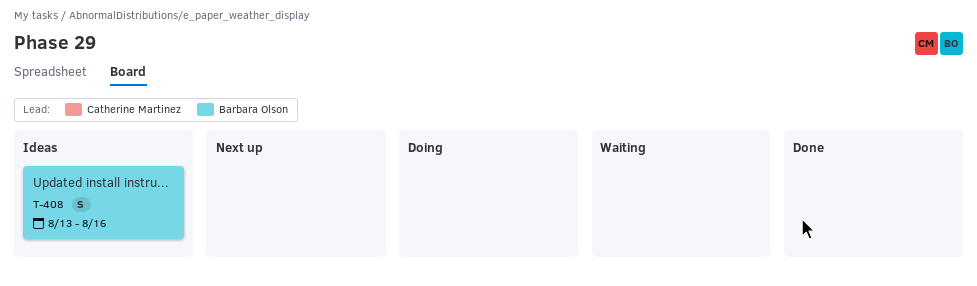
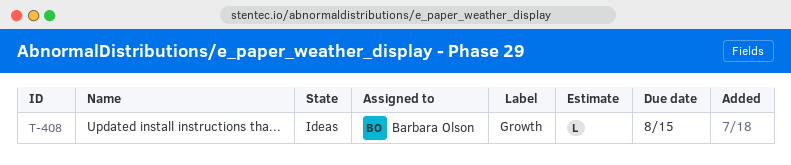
T-408, estimate: S -> L
T-408, due: Aug 16 -> Aug 15

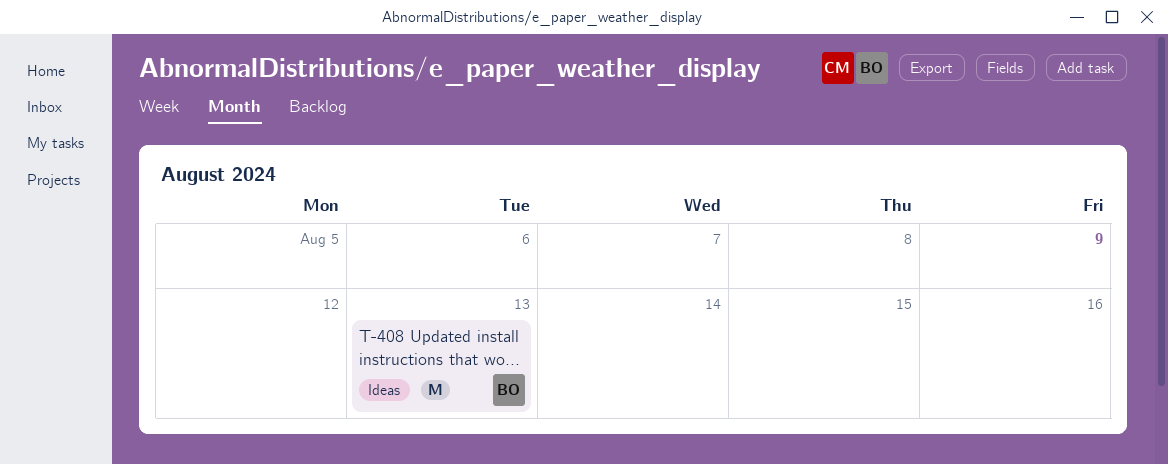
T-408, estimate: L -> M
T-408, due: Aug 15 -> Aug 13

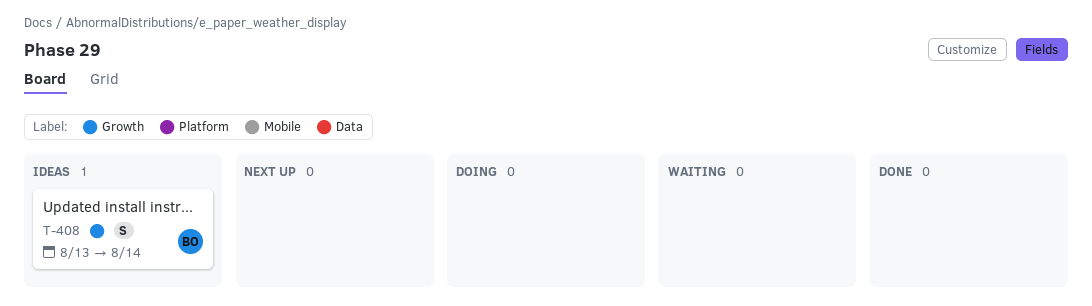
T-408, estimate: M -> S
T-408, due: Aug 13 -> Aug 14

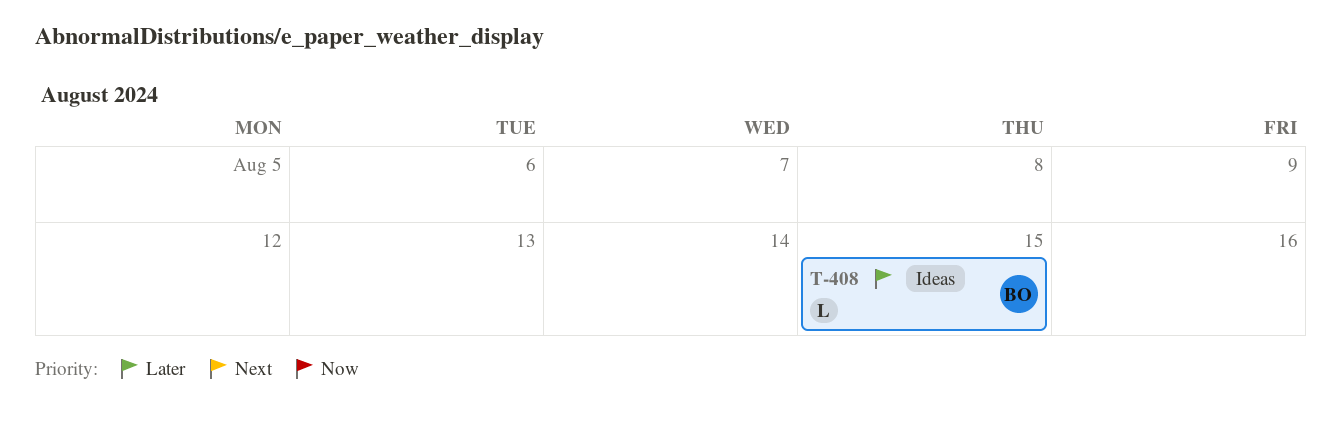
T-408, estimate: S -> L
T-408, due: Aug 14 -> Aug 15

